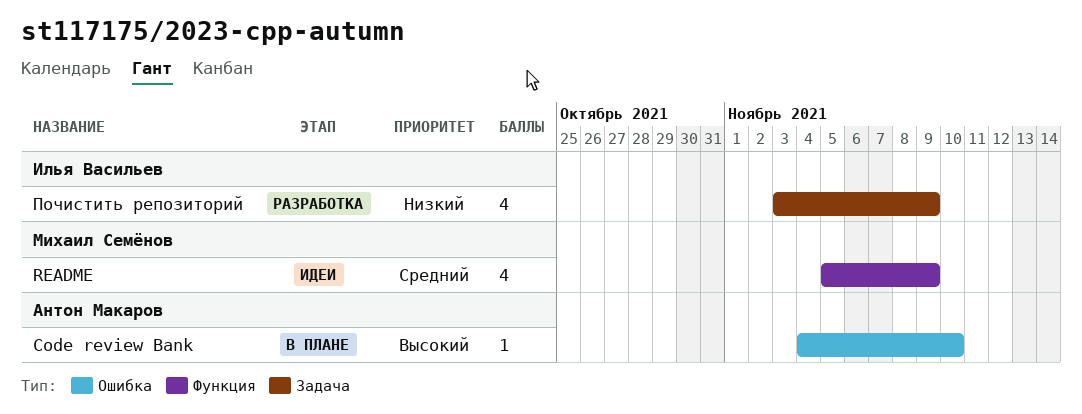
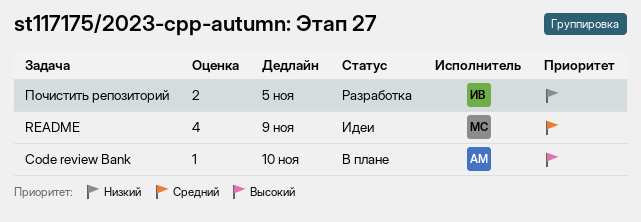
Почистить репозиторий, estimate: 4 -> 2
Почистить репозиторий, due: Nov 9 -> Nov 5

